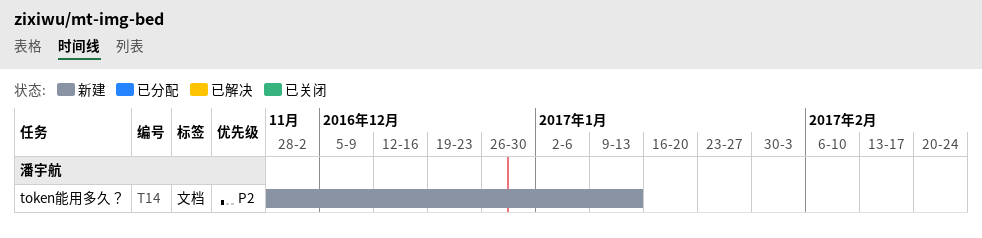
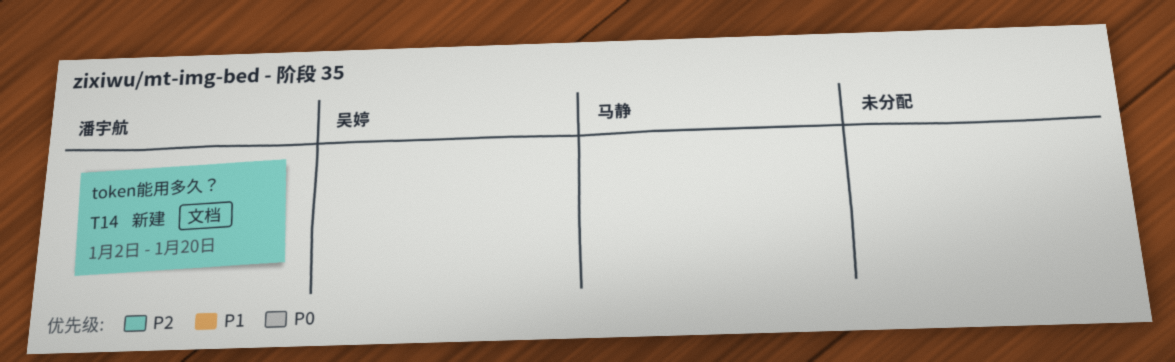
T14, start: Nov 28 -> Jan 2
T14, due: Jan 13 -> Jan 20

